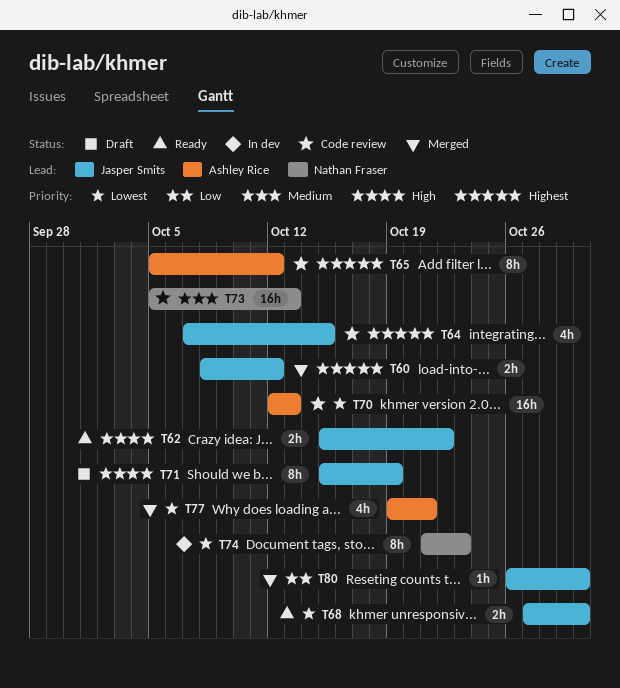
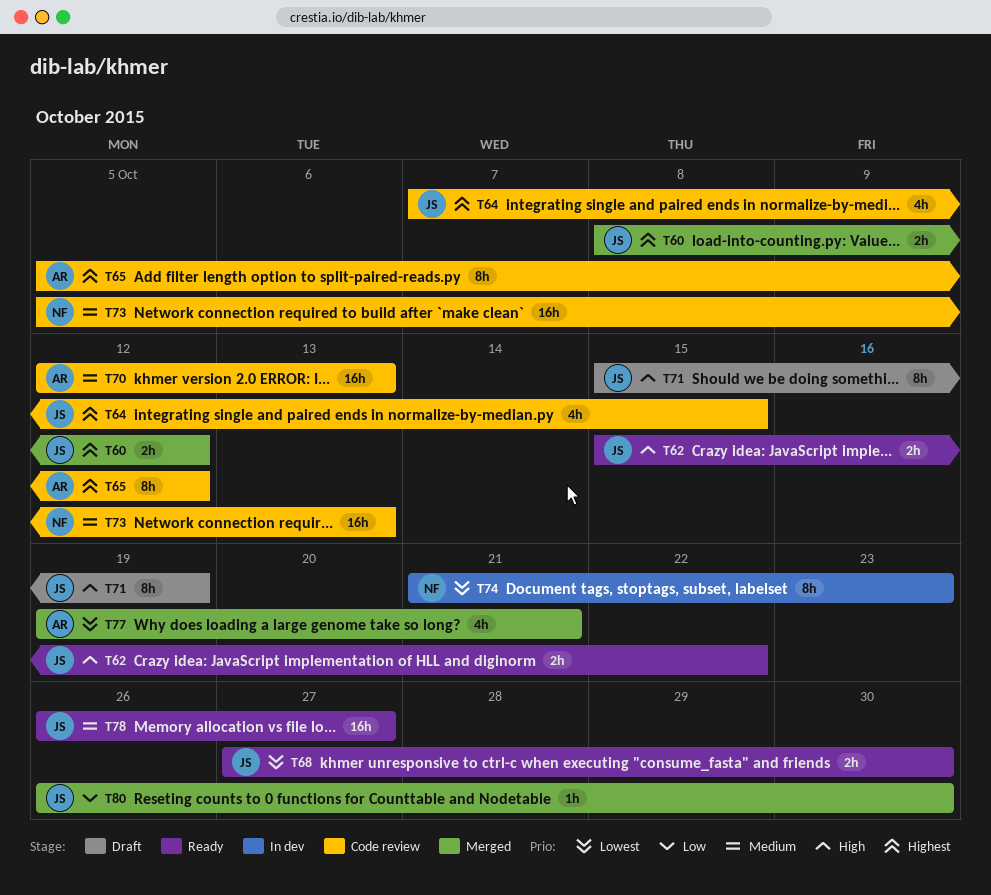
T70, priority: Lowest -> Medium
T78: none -> present

